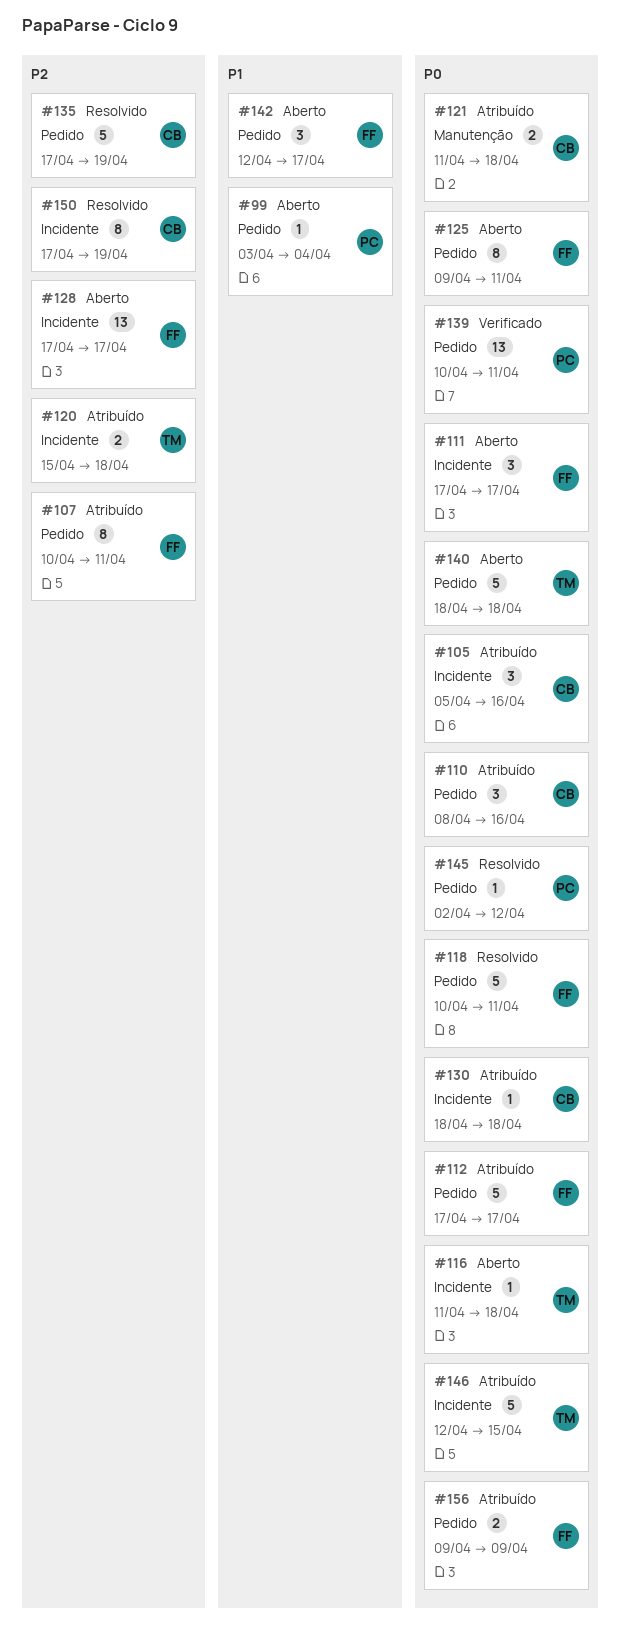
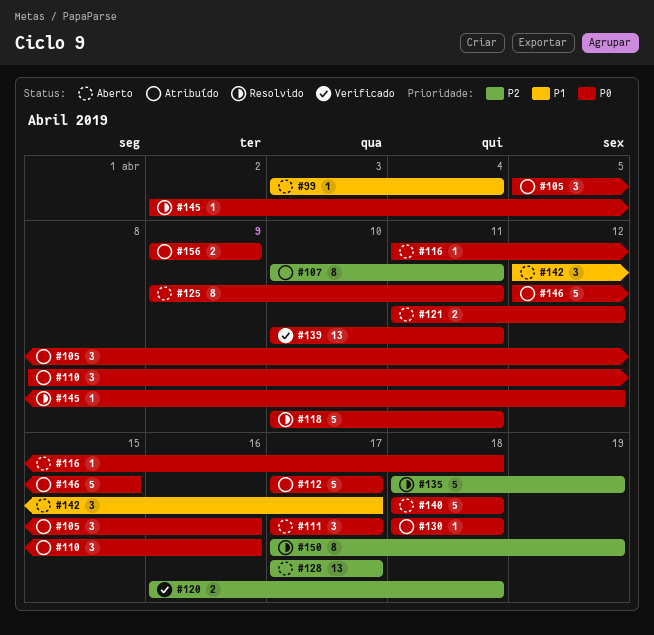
#120, status: Atribuído -> Verificado
#120, start: Apr 15 -> Apr 16
#121, status: Atribuído -> Aberto
#121, due: Apr 18 -> Apr 12
#135, start: Apr 17 -> Apr 18

